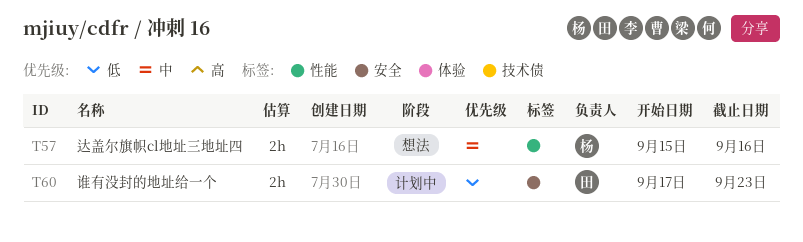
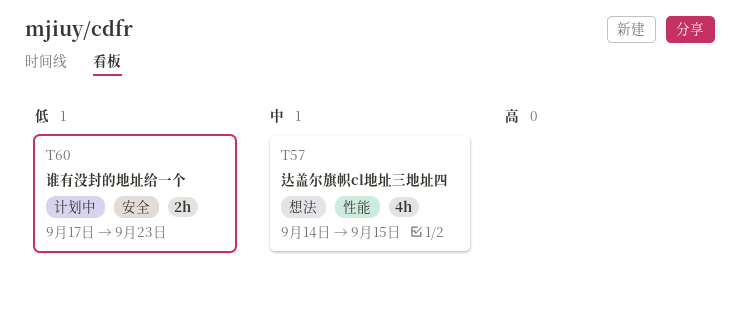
T57, estimate: 2h -> 4h
T57, start: Sep 15 -> Sep 14
T57, due: Sep 16 -> Sep 15

